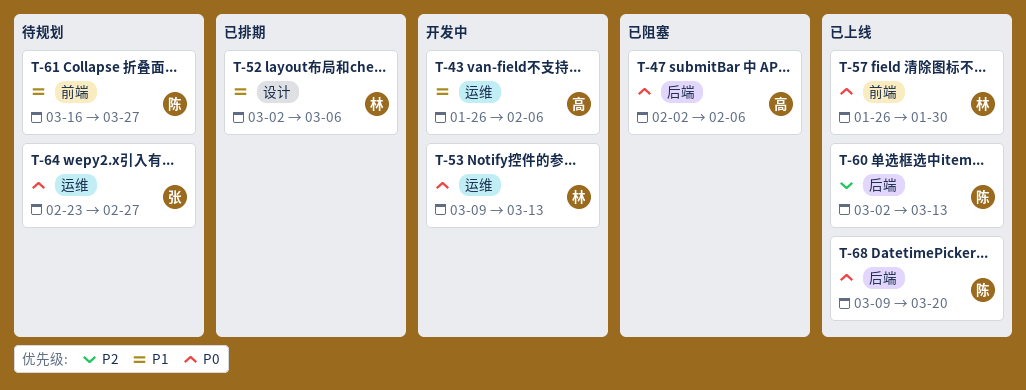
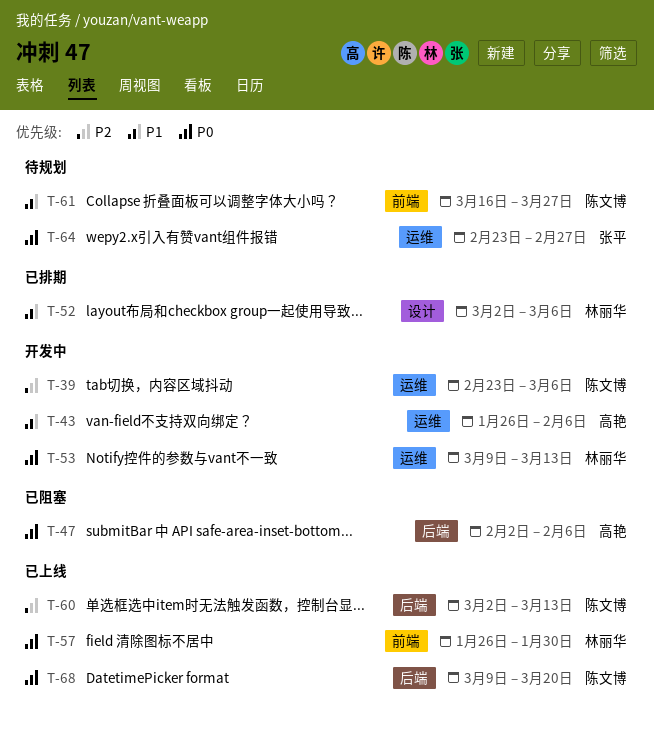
T-39: none -> present

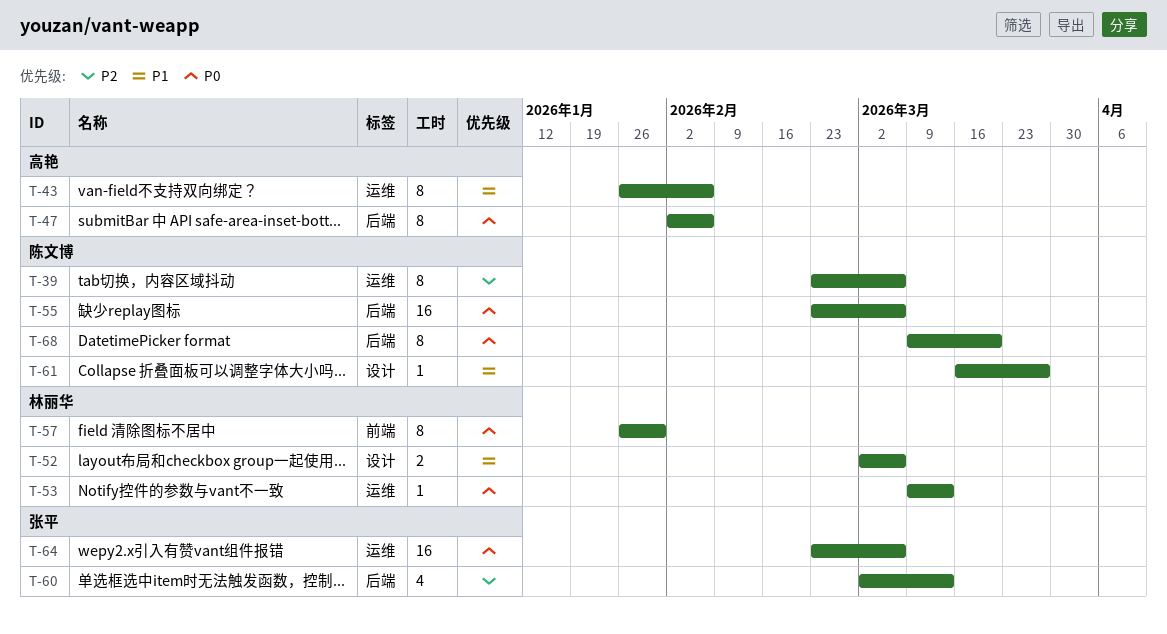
T-55: none -> present
T-60, owner: 陈文博 -> 张平
T-61, label: 前端 -> 设计
T-64, due: Feb 27 -> Mar 6

